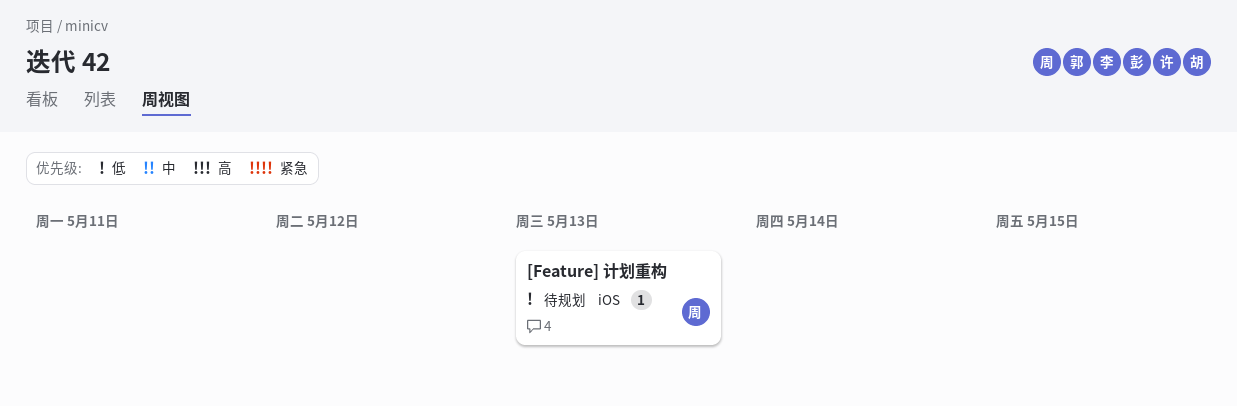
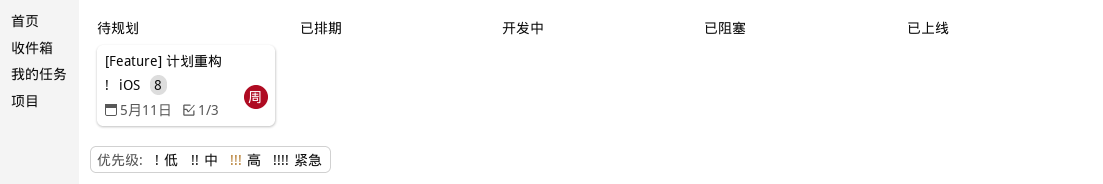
[Feature] 计划重构, estimate: 1 -> 8
[Feature] 计划重构, due: May 13 -> May 11

